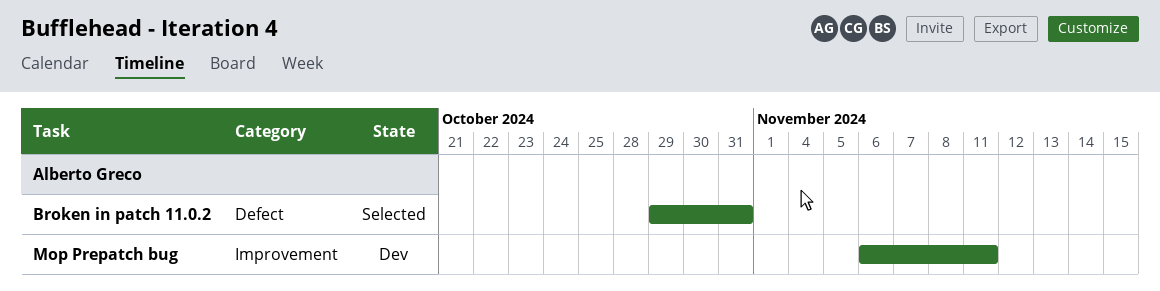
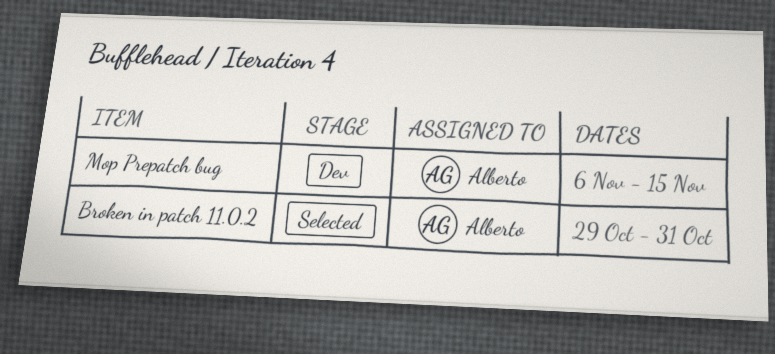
Mop Prepatch bug, due: Nov 11 -> Nov 15

